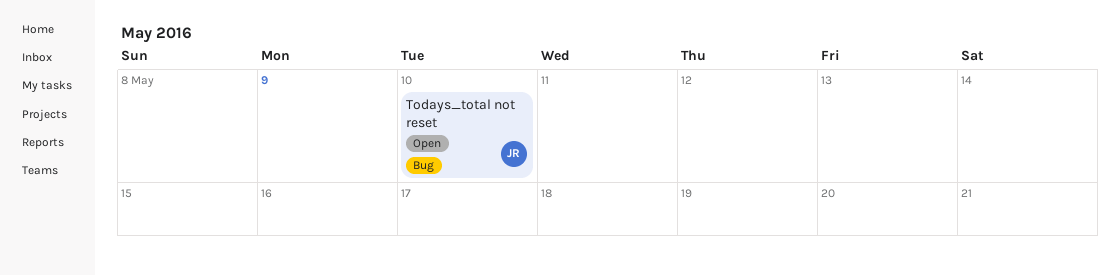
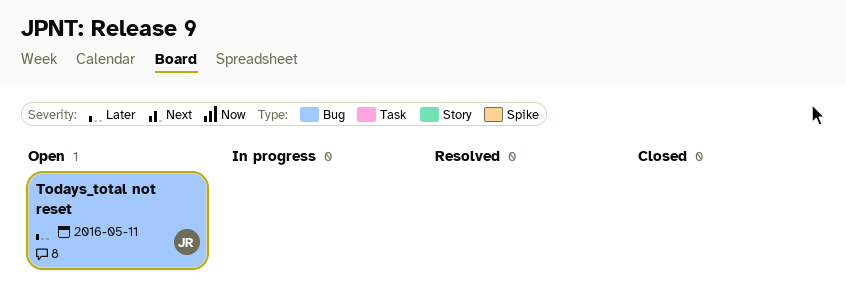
Todays_total not reset, due: May 10 -> May 11

